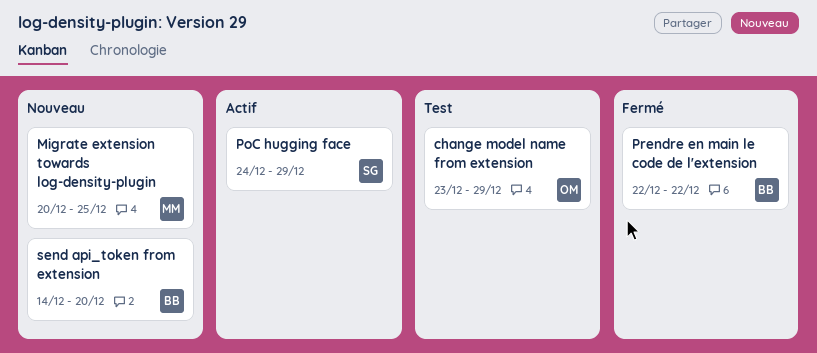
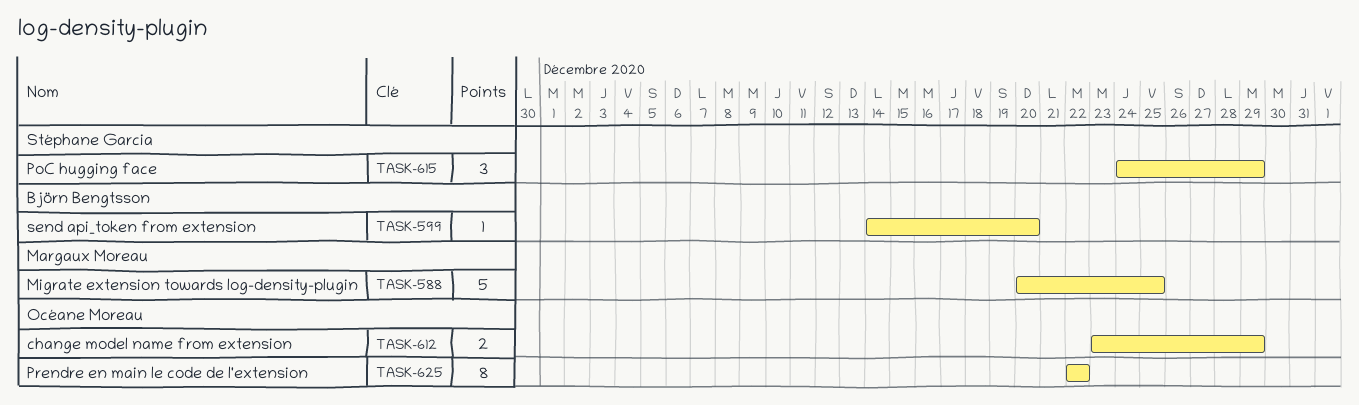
Prendre en main le code de l'extension, owner: Björn Bengtsson -> Océane Moreau

